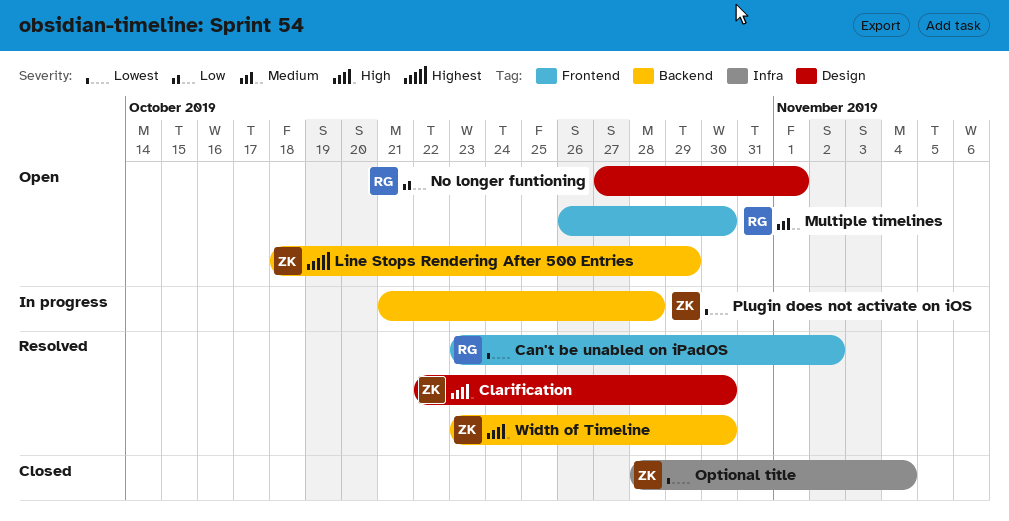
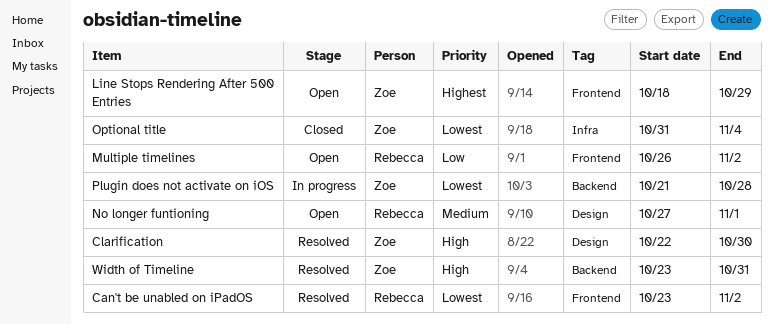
Line Stops Rendering After 500 Entries, label: Backend -> Frontend
Multiple timelines, priority: Medium -> Low
Multiple timelines, due: Oct 30 -> Nov 2
No longer funtioning, priority: Low -> Medium
Optional title, start: Oct 28 -> Oct 31
Width of Timeline, due: Oct 30 -> Oct 31

